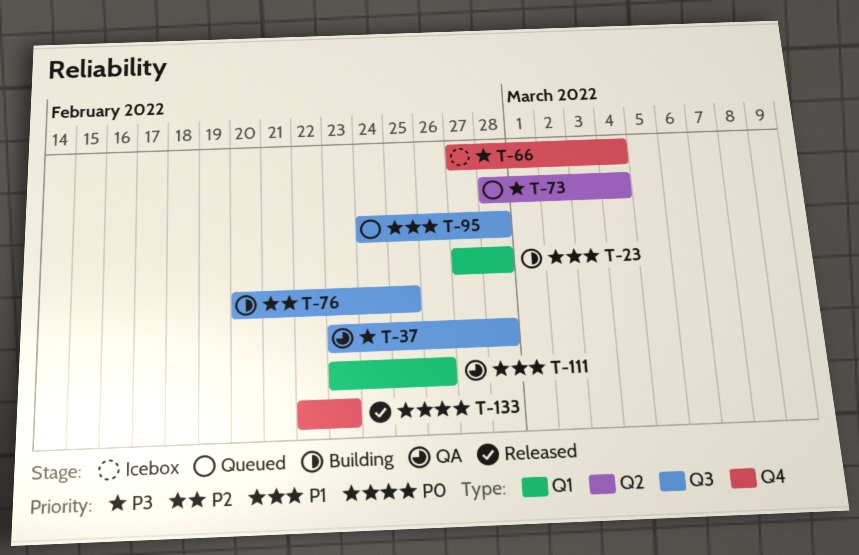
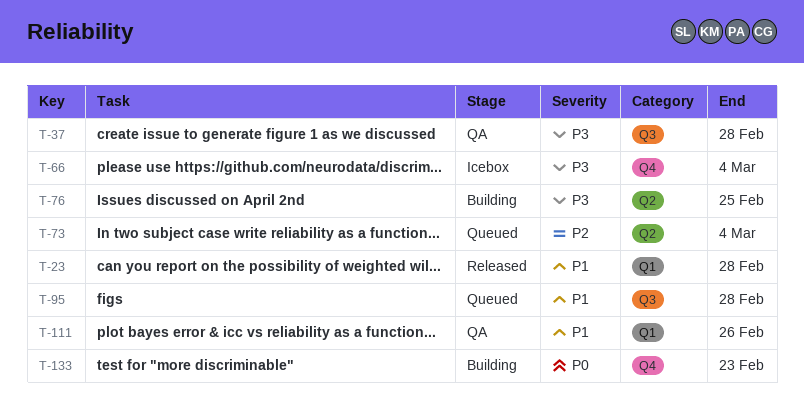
T-23, status: Building -> Released
T-73, priority: P3 -> P2
T-76, priority: P2 -> P3
T-76, label: Q3 -> Q2
T-133, status: Released -> Building

